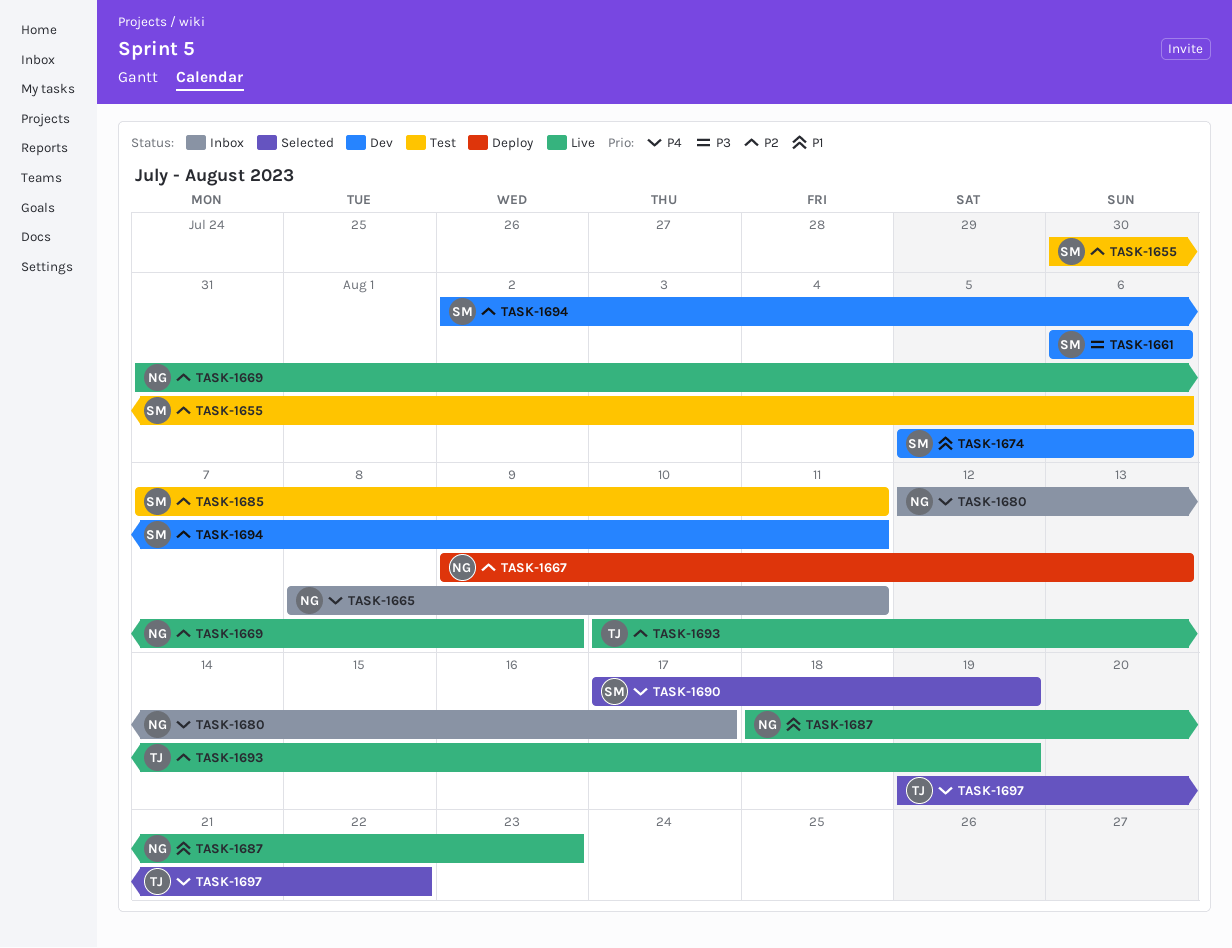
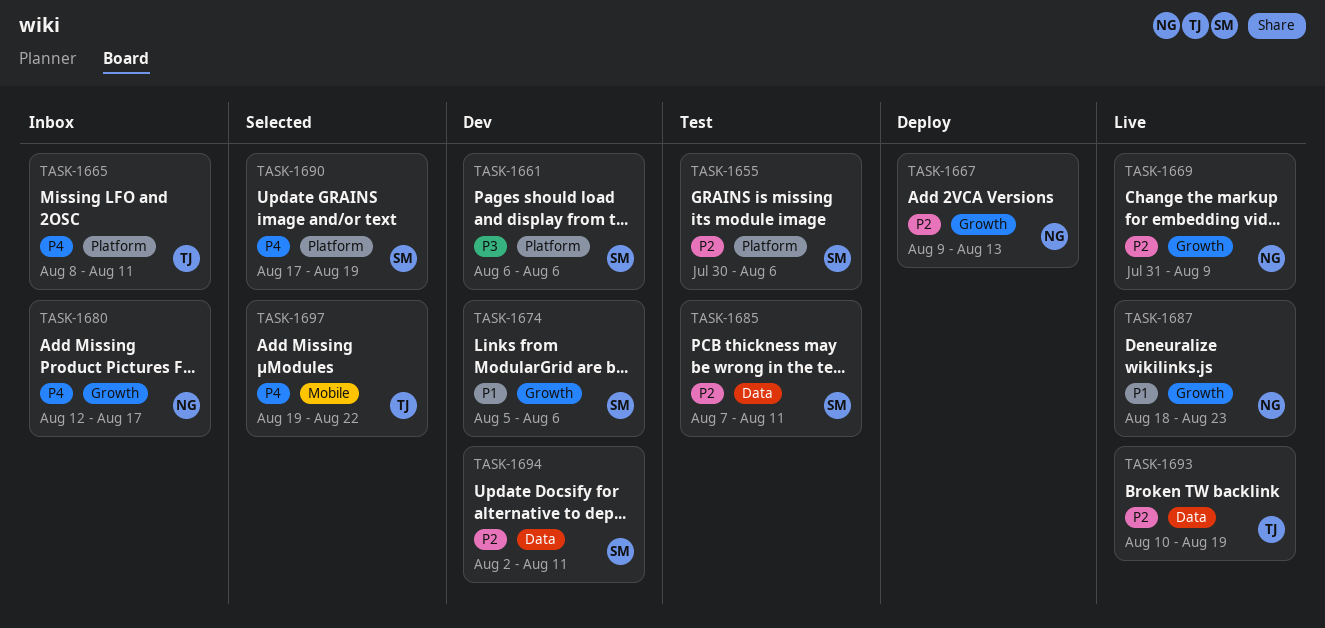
TASK-1665, owner: NG -> TJ

